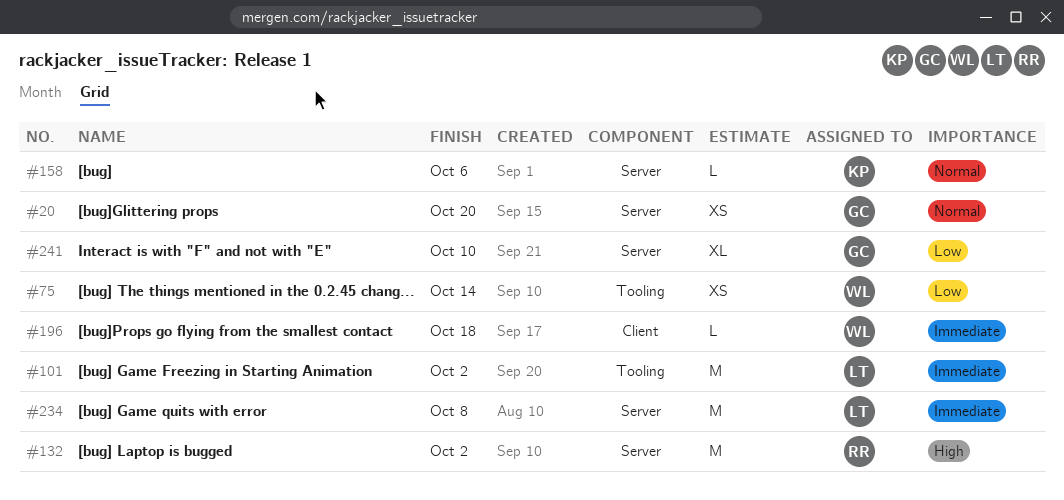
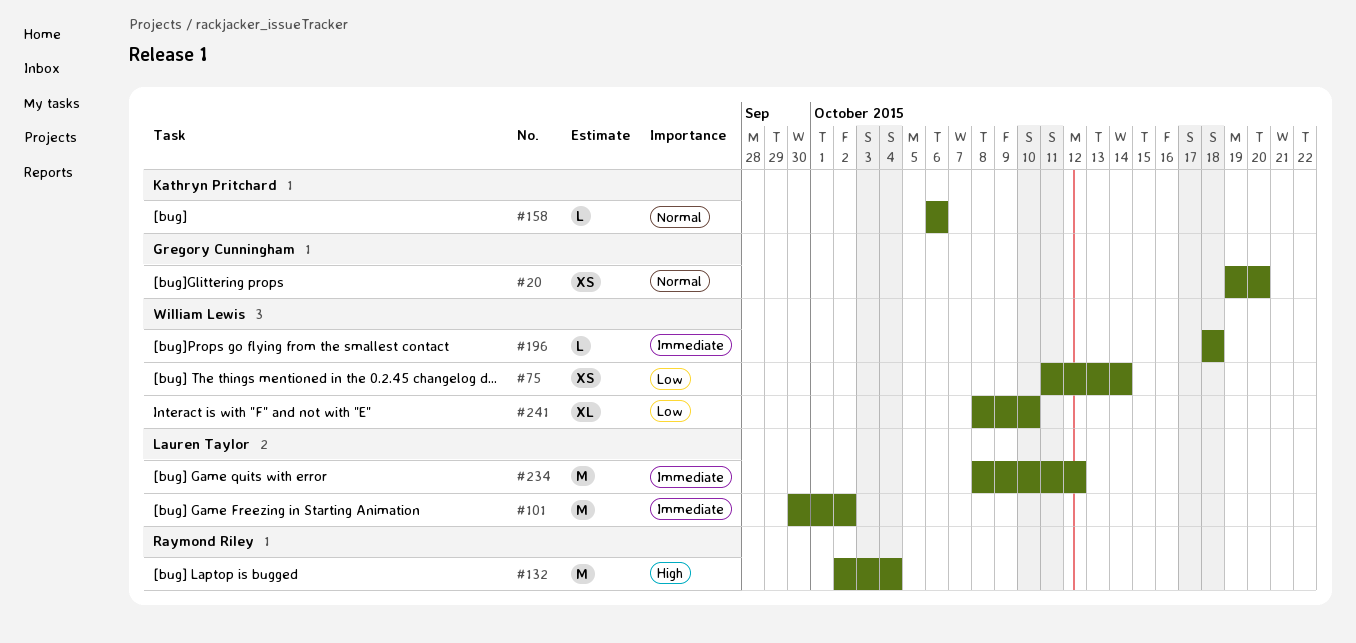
#132, due: Oct 2 -> Oct 4
#234, due: Oct 8 -> Oct 12
#241, owner: Gregory Cunningham -> William Lewis

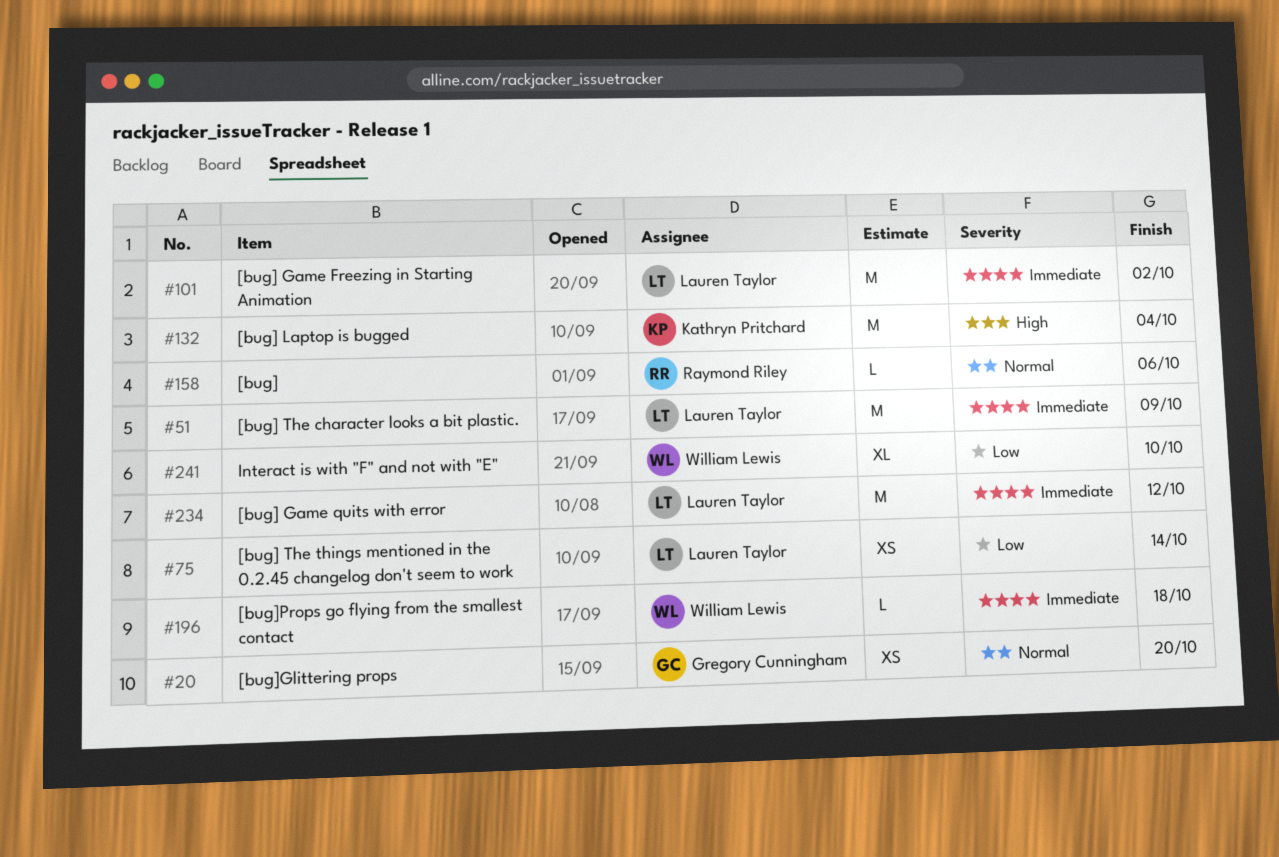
#51: none -> present
#75, owner: William Lewis -> Lauren Taylor
#132, owner: Raymond Riley -> Kathryn Pritchard
#158, owner: Kathryn Pritchard -> Raymond Riley

